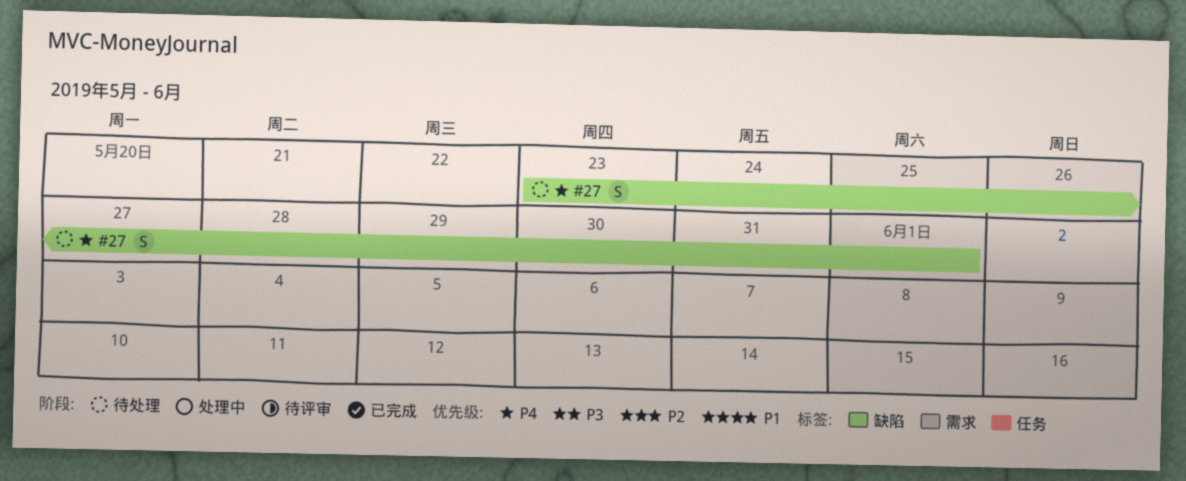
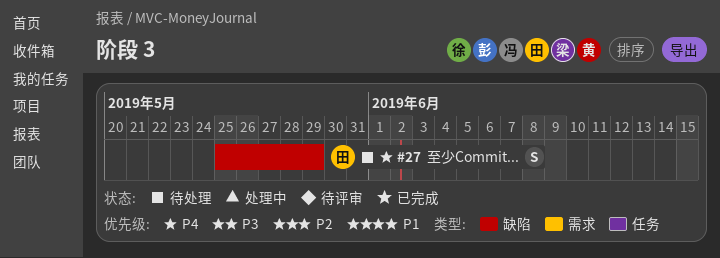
#27, start: May 23 -> May 25
#27, due: Jun 1 -> May 29

